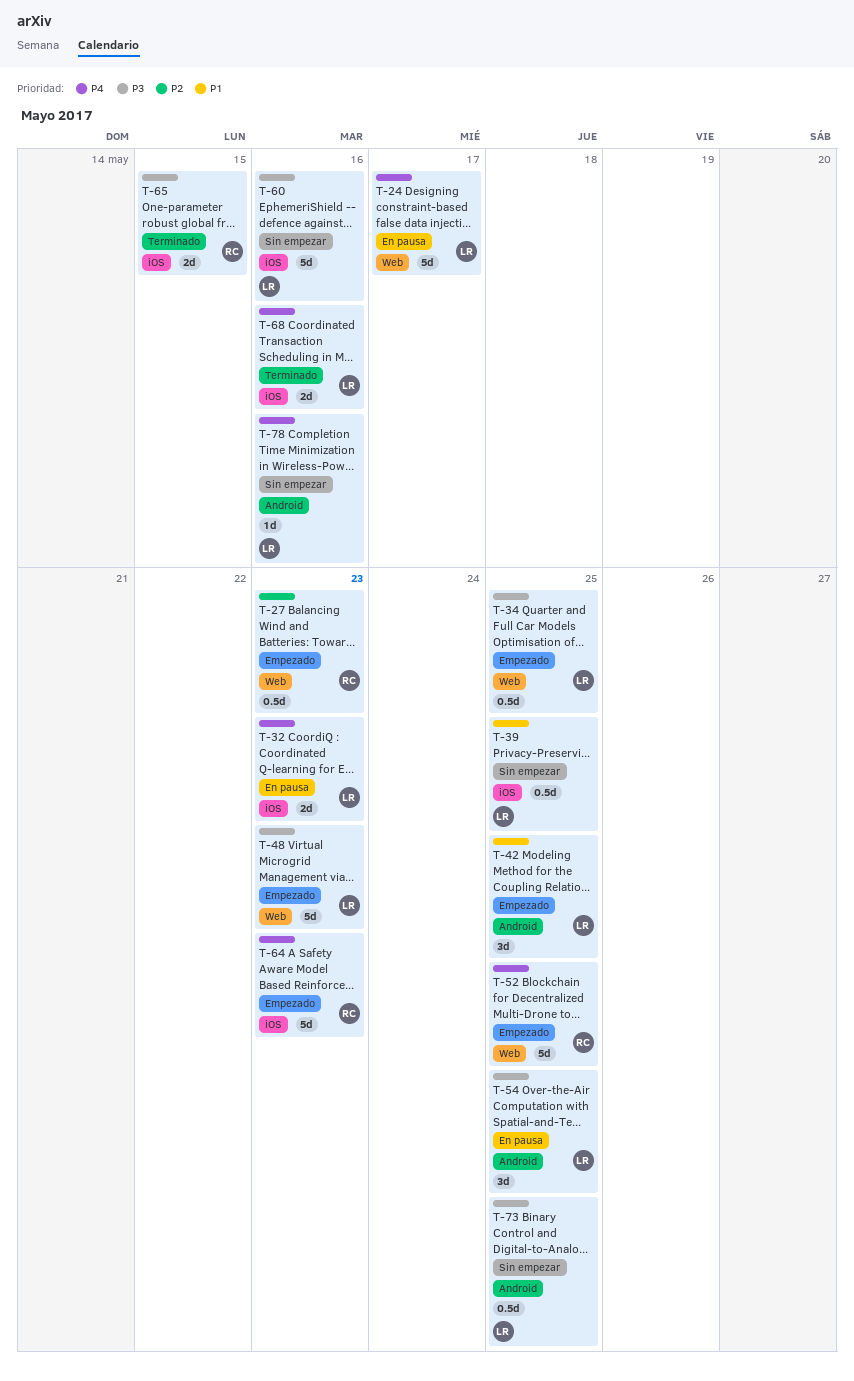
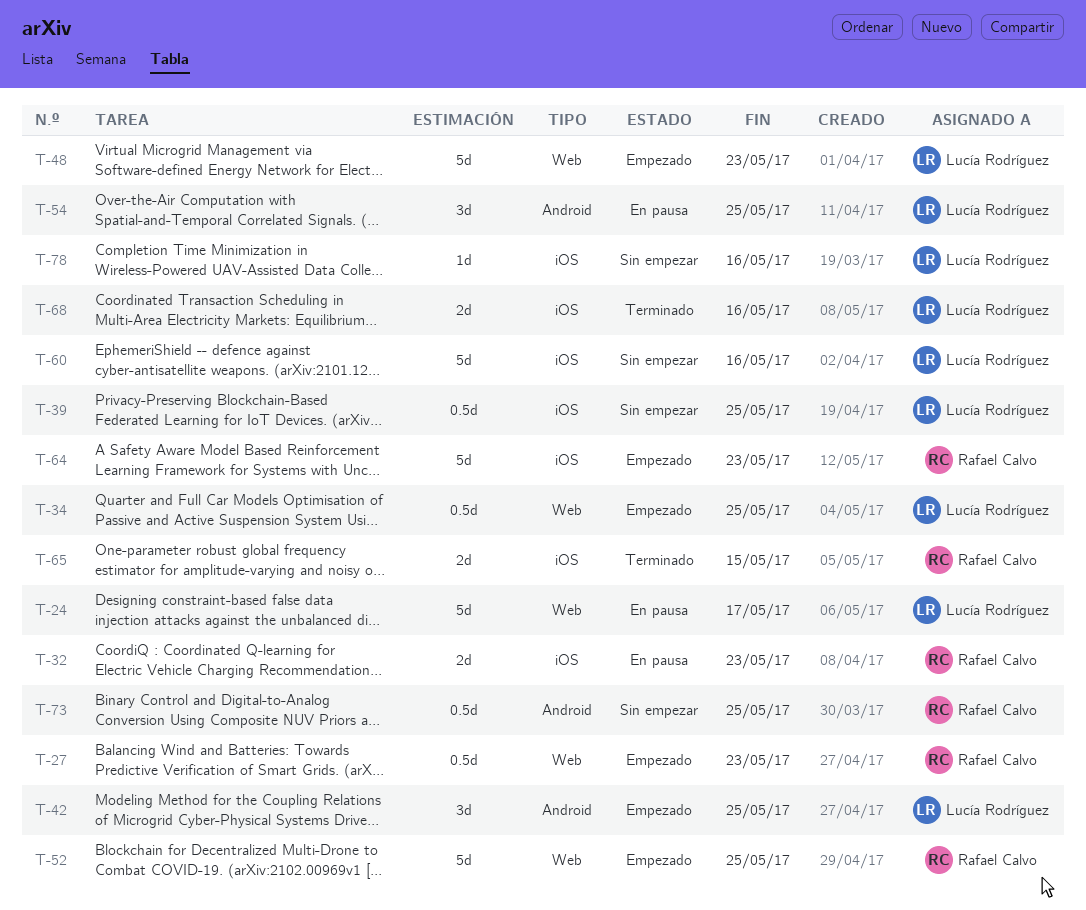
T-32, owner: Lucía Rodríguez -> Rafael Calvo
T-73, owner: Lucía Rodríguez -> Rafael Calvo
T-78, label: Android -> iOS

